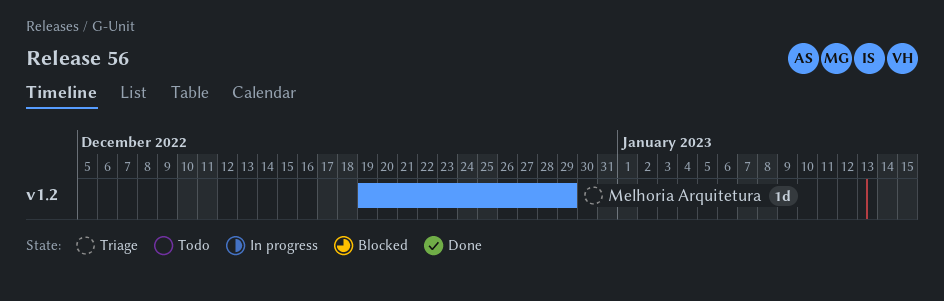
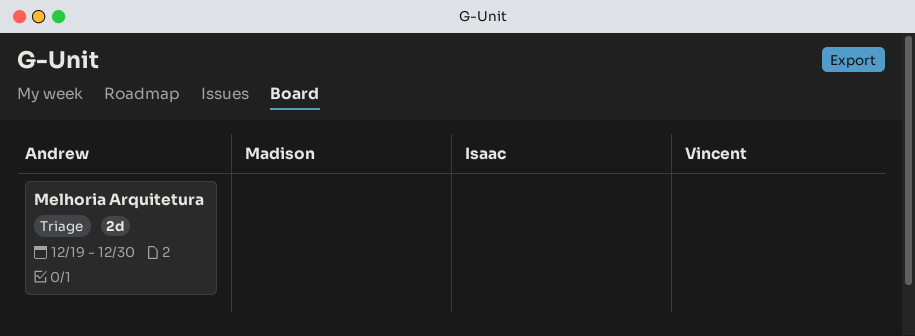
Melhoria Arquitetura, estimate: 1d -> 2d
Melhoria Arquitetura, due: Dec 29 -> Dec 30

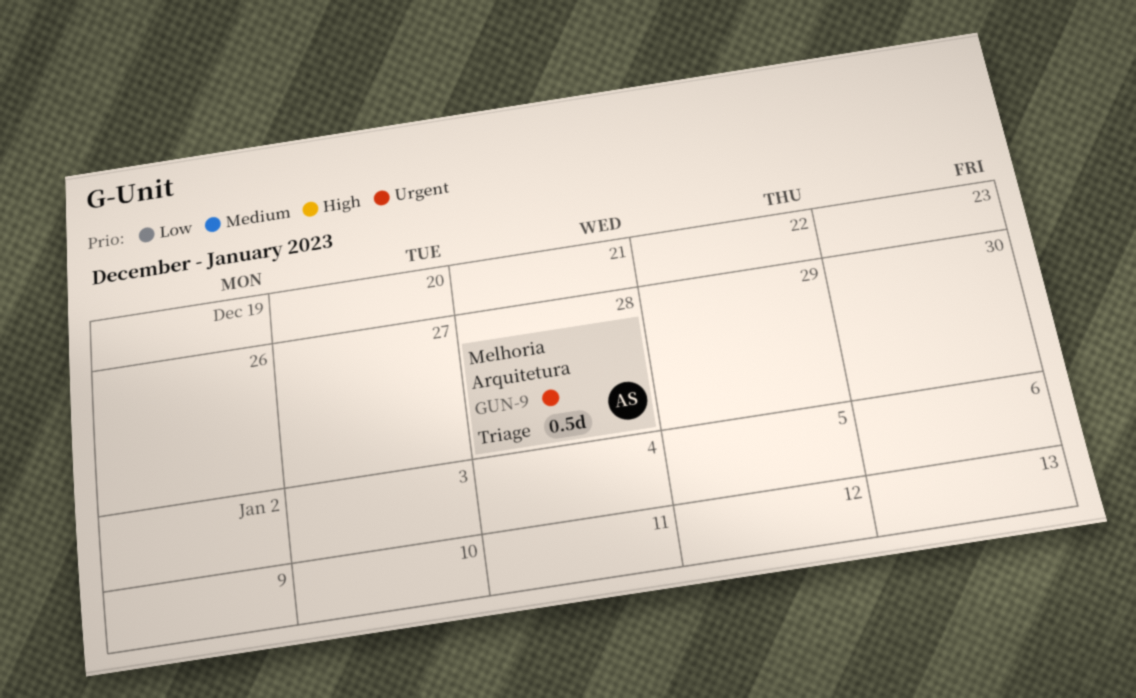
Melhoria Arquitetura, estimate: 2d -> 0.5d
Melhoria Arquitetura, due: Dec 30 -> Dec 28

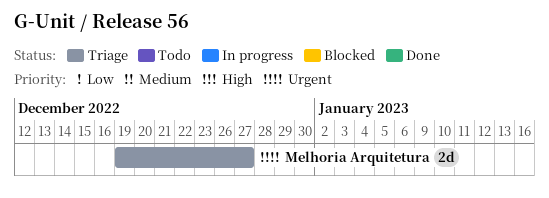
Melhoria Arquitetura, estimate: 0.5d -> 2d
Melhoria Arquitetura, due: Dec 28 -> Dec 27

